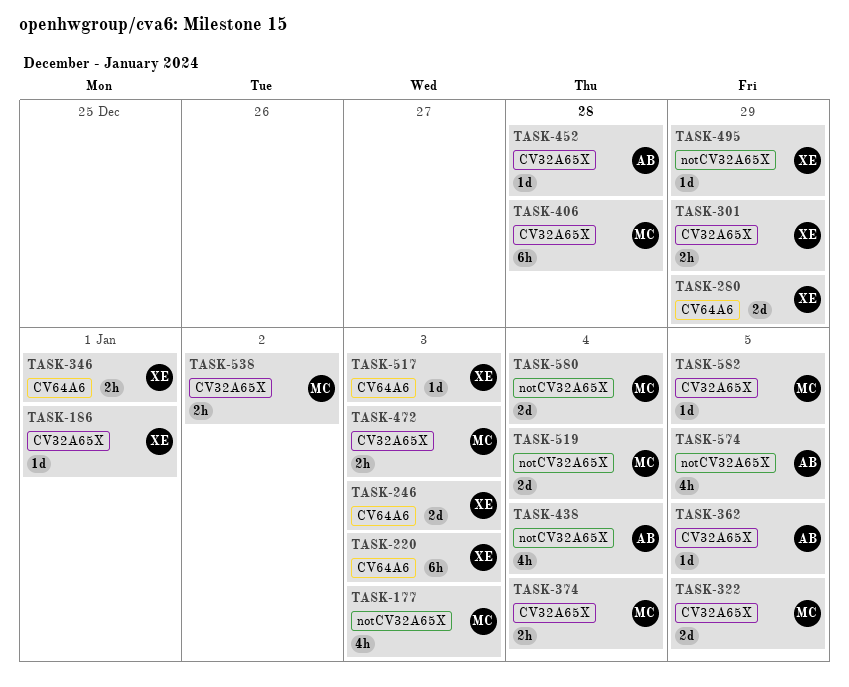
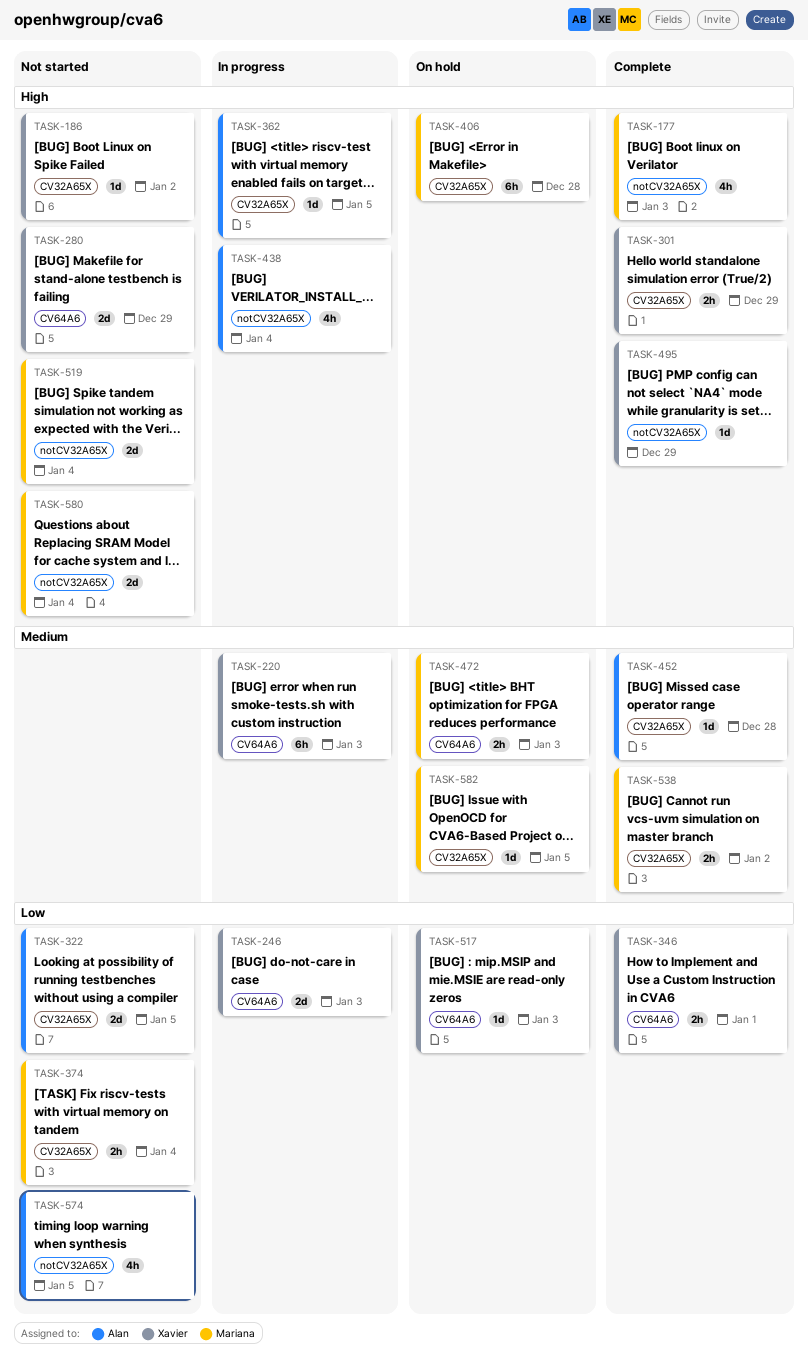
TASK-186, due: Jan 1 -> Jan 2
TASK-322, owner: Mariana -> Alan
TASK-472, label: CV32A65X -> CV64A6

